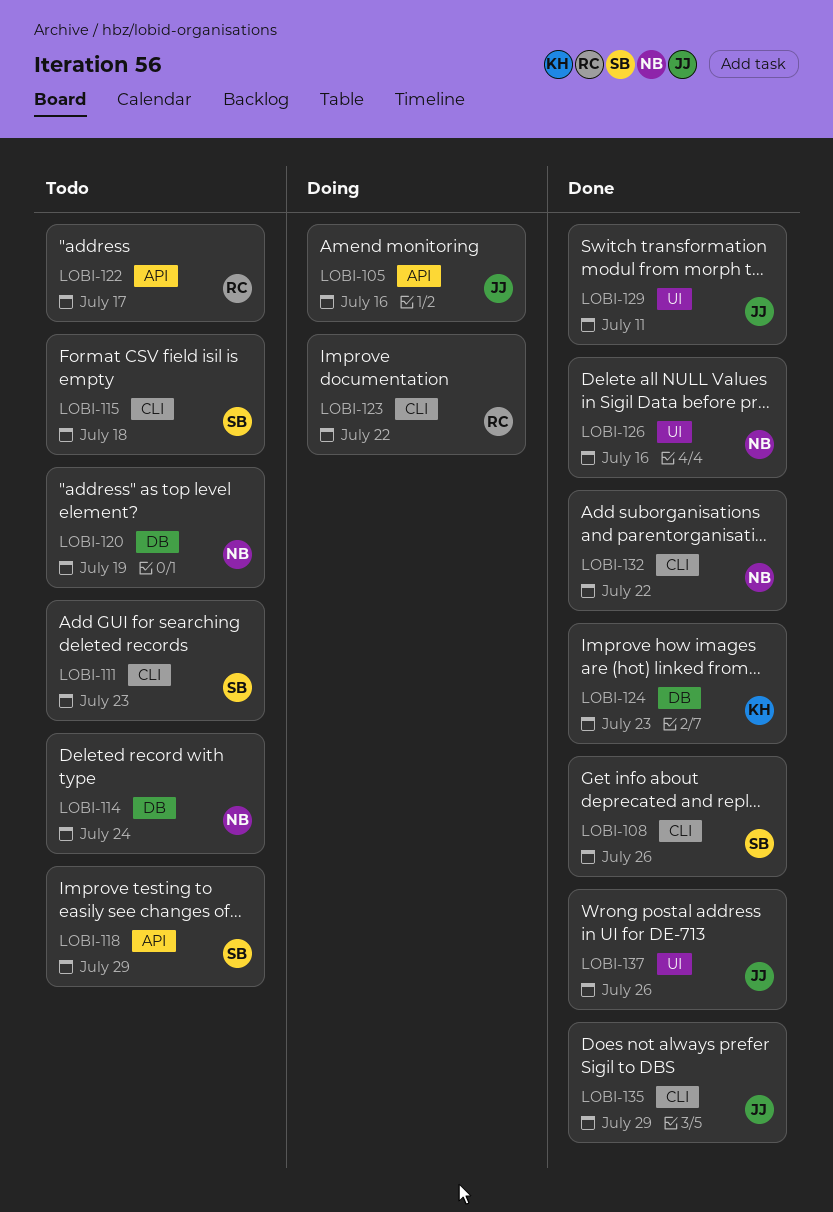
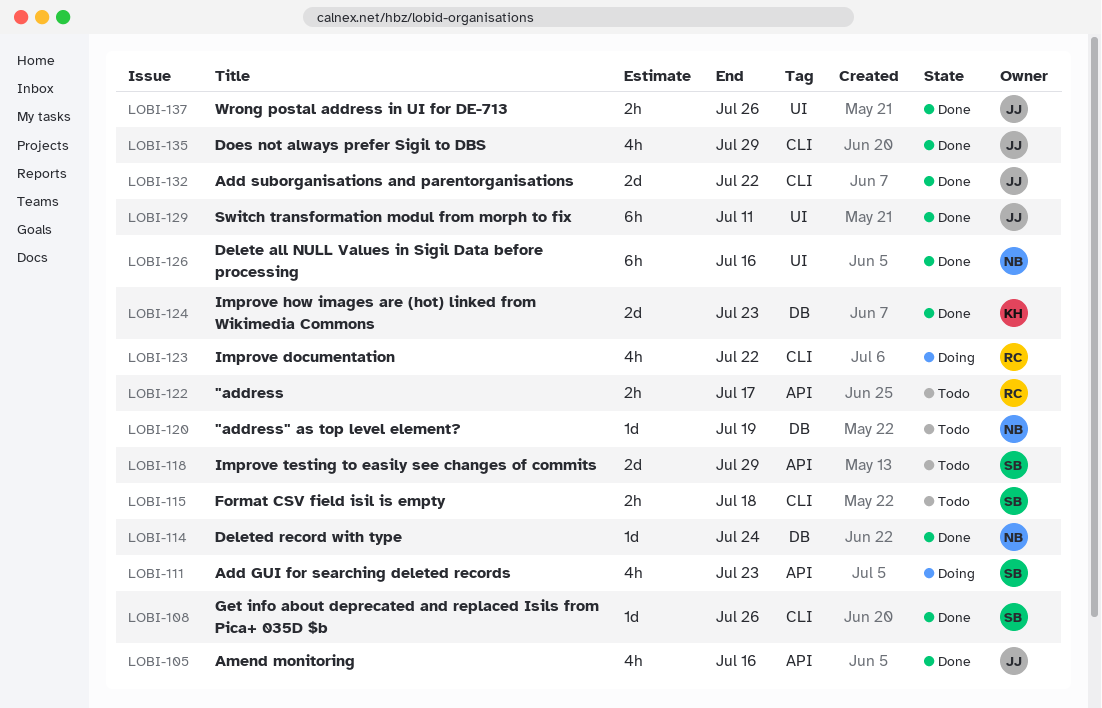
LOBI-105, status: Doing -> Done
LOBI-111, status: Todo -> Doing
LOBI-111, label: CLI -> API
LOBI-114, status: Todo -> Done
LOBI-132, owner: NB -> JJ

